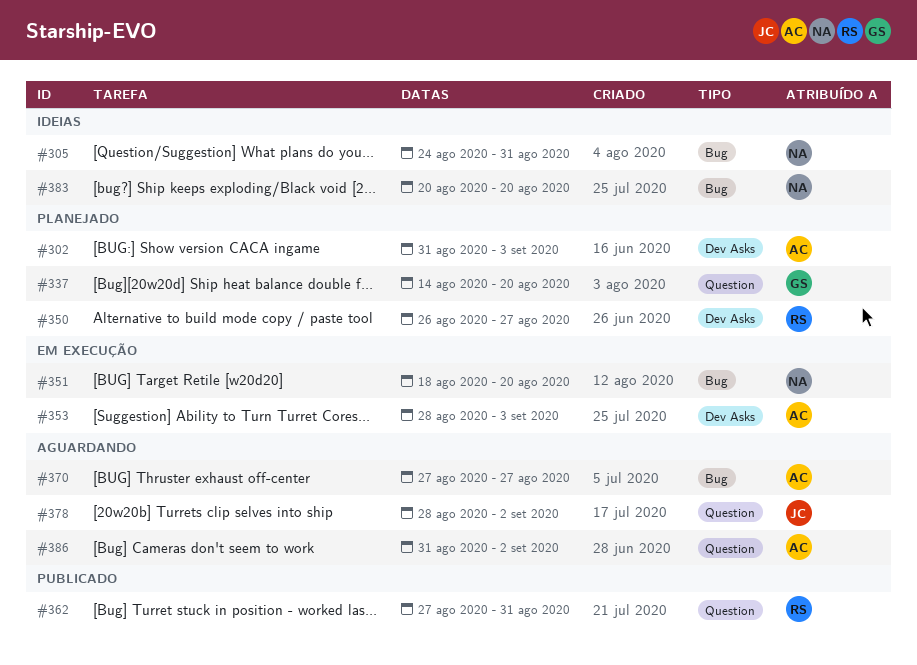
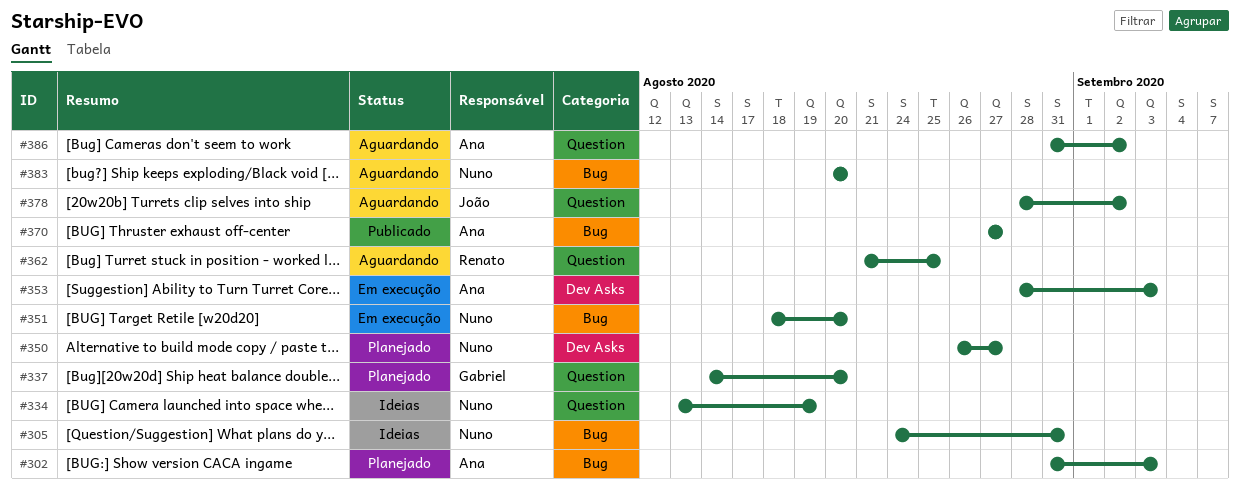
#302, label: Dev Asks -> Bug
#334: none -> present
#350, owner: Renato -> Nuno
#362, status: Publicado -> Aguardando
#362, start: Aug 27 -> Aug 21
#362, due: Aug 31 -> Aug 25
#370, status: Aguardando -> Publicado
#383, status: Ideias -> Aguardando

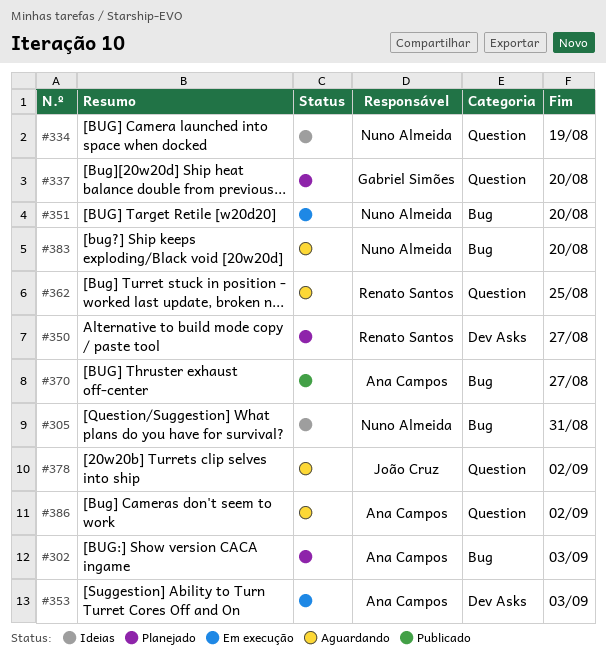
#350, owner: Nuno Almeida -> Renato Santos

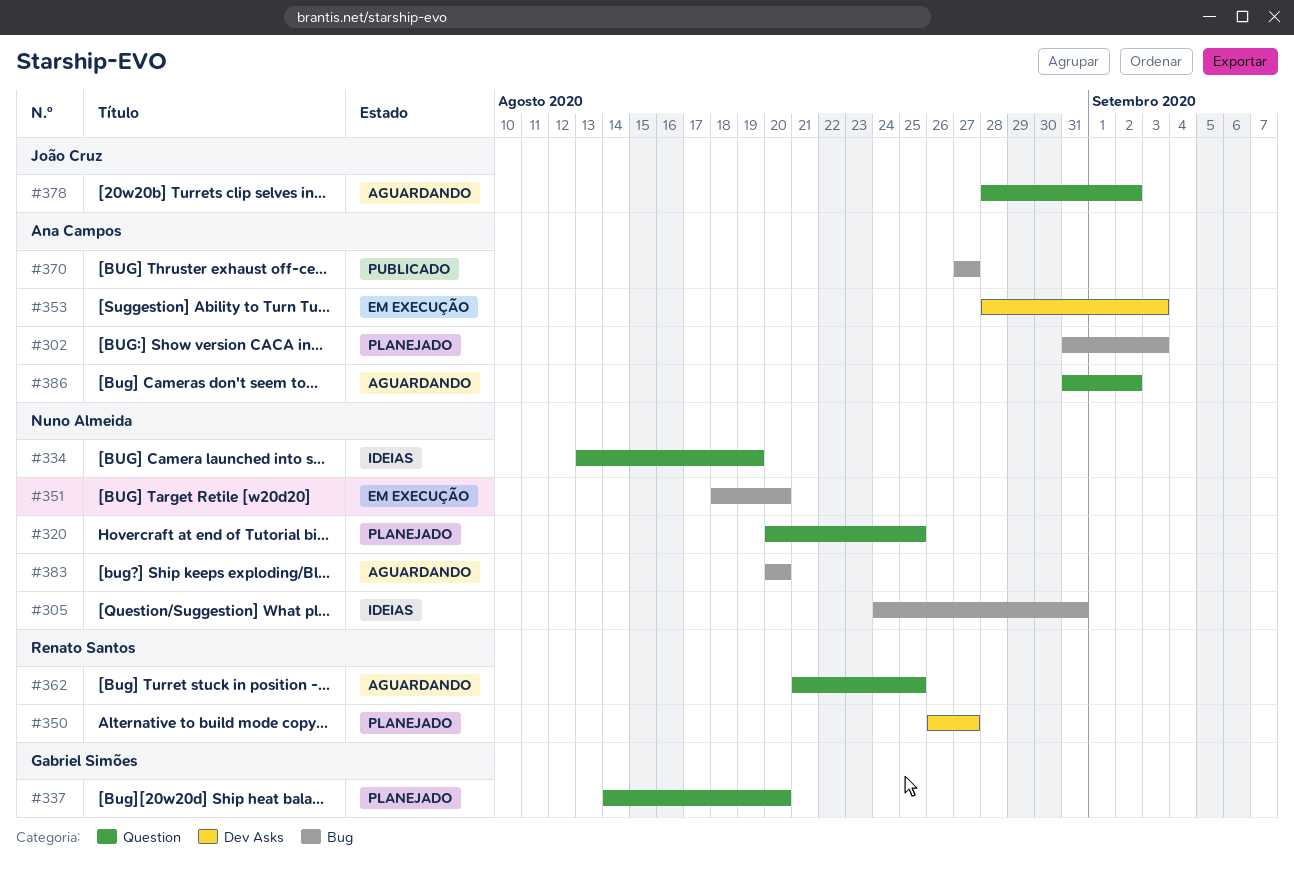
#320: none -> present

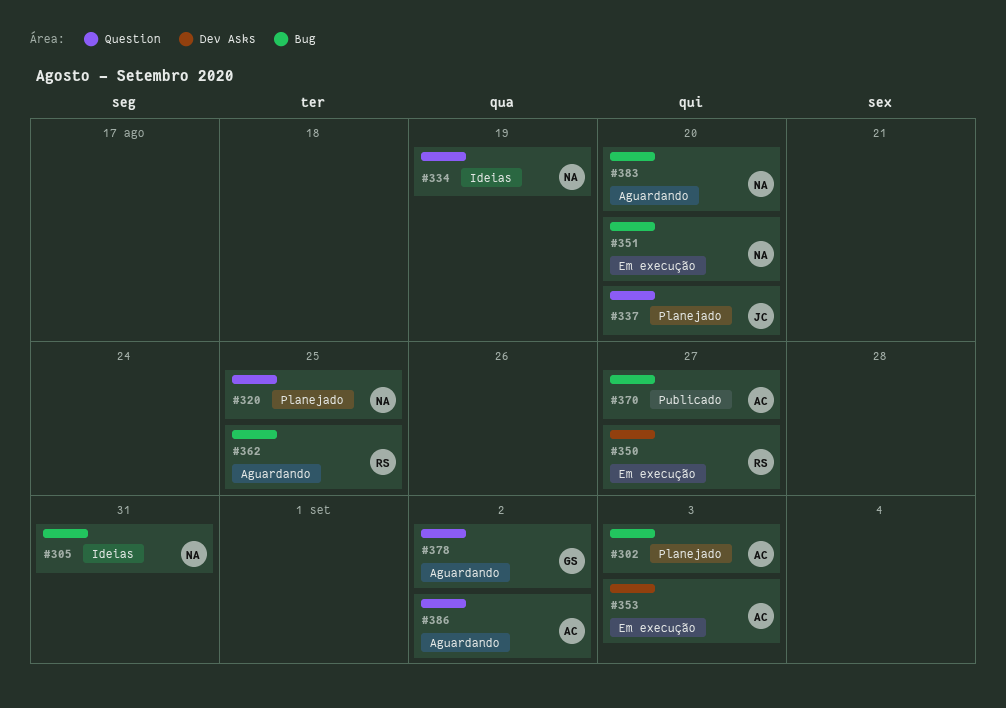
#337, owner: Gabriel Simões -> João Cruz
#350, status: Planejado -> Em execução
#362, label: Question -> Bug
#378, owner: João Cruz -> Gabriel Simões

